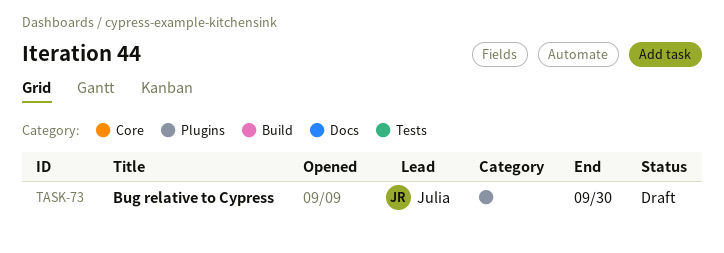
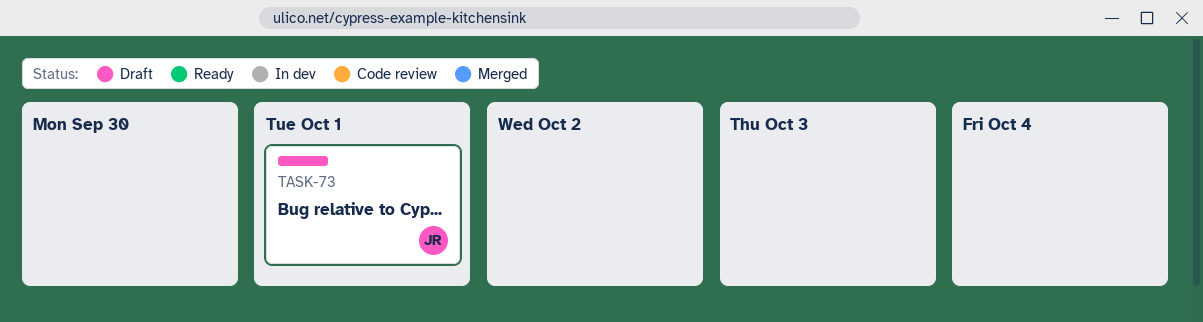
TASK-73, due: Sep 30 -> Oct 1

